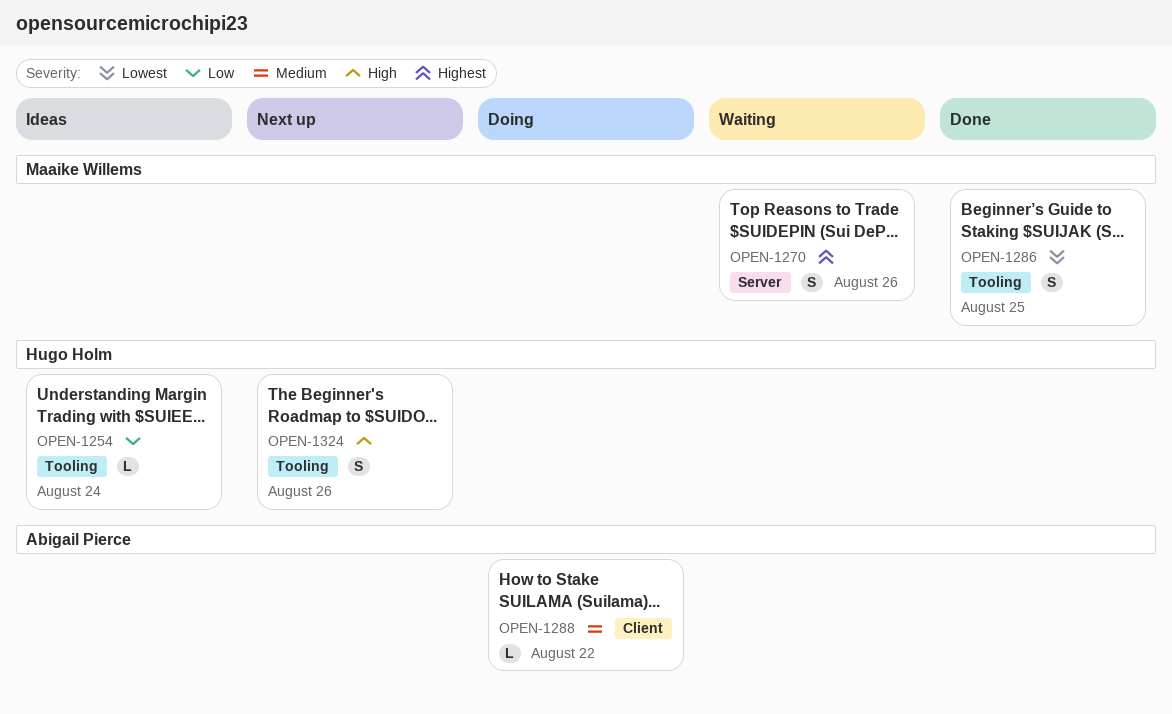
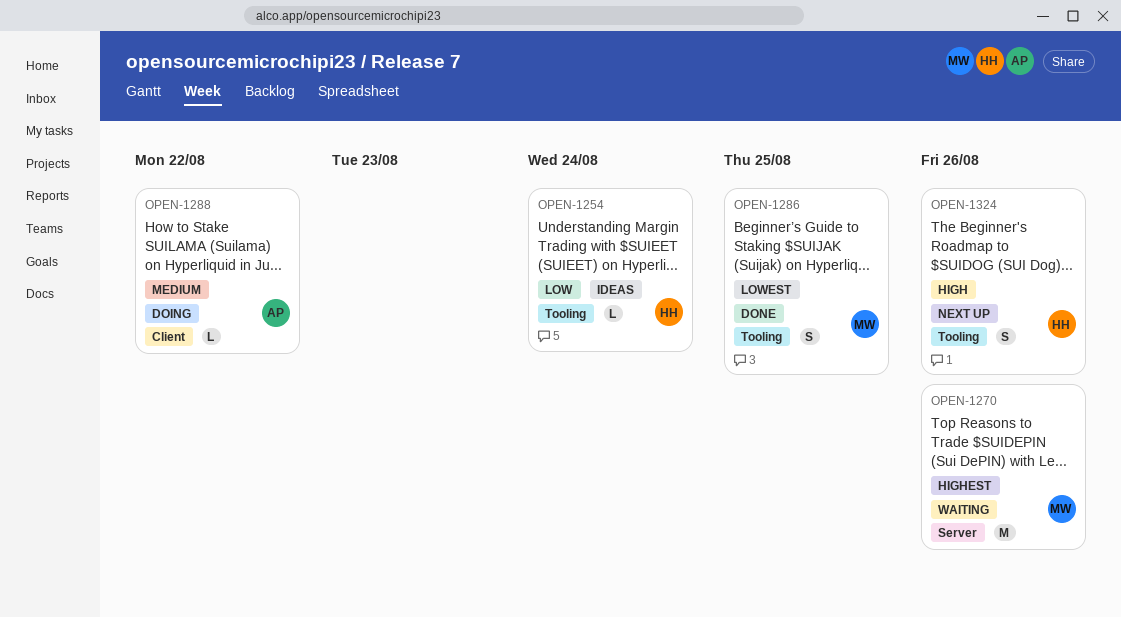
OPEN-1270, estimate: S -> M

